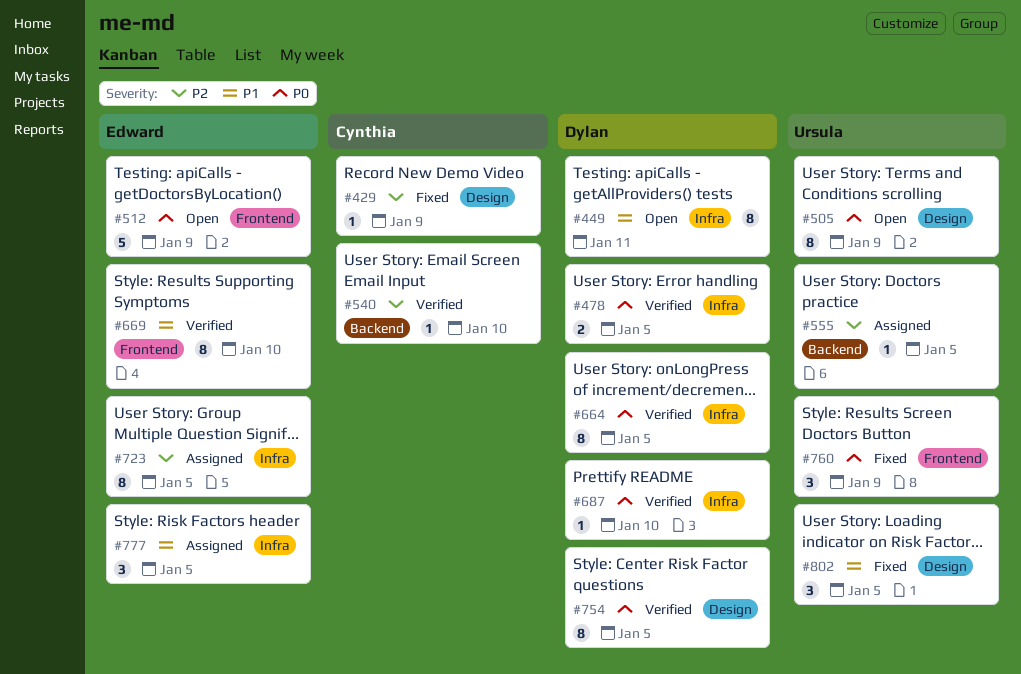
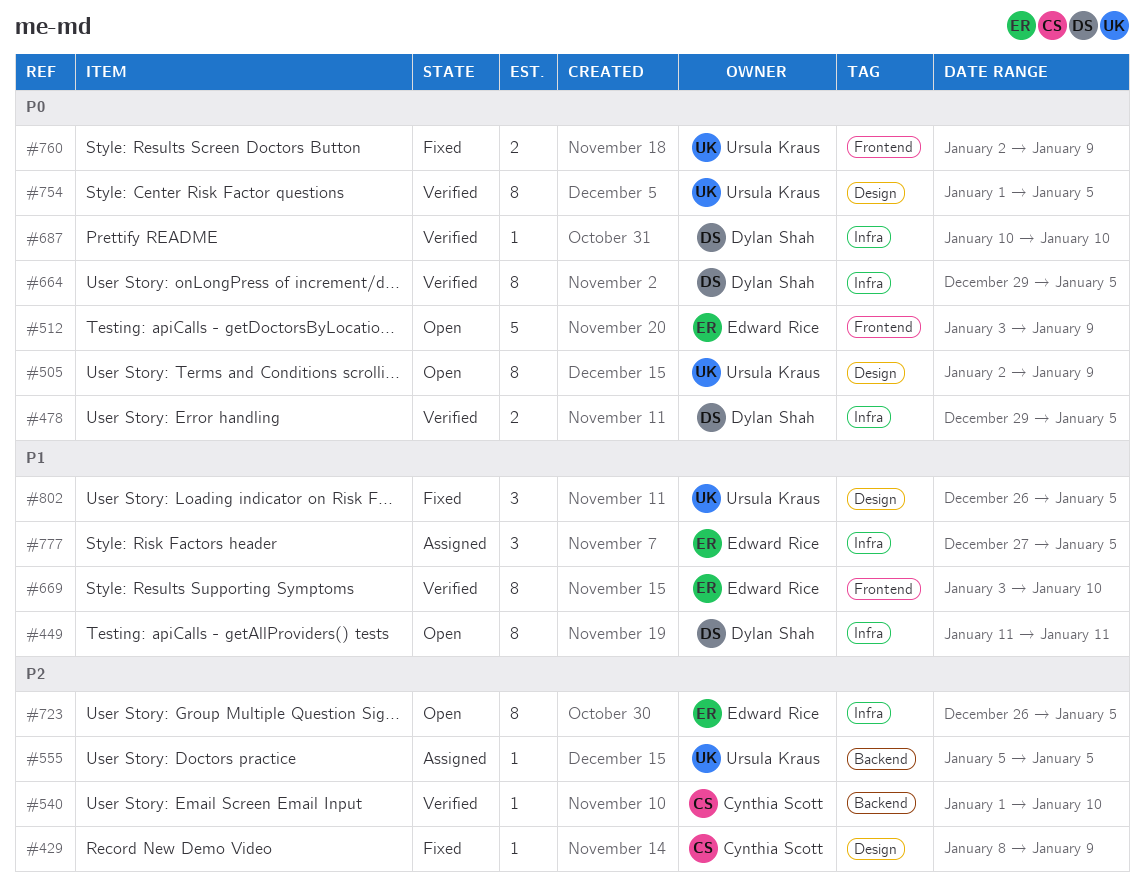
#723, status: Assigned -> Open
#754, owner: Dylan Shah -> Ursula Kraus
#760, estimate: 3 -> 2

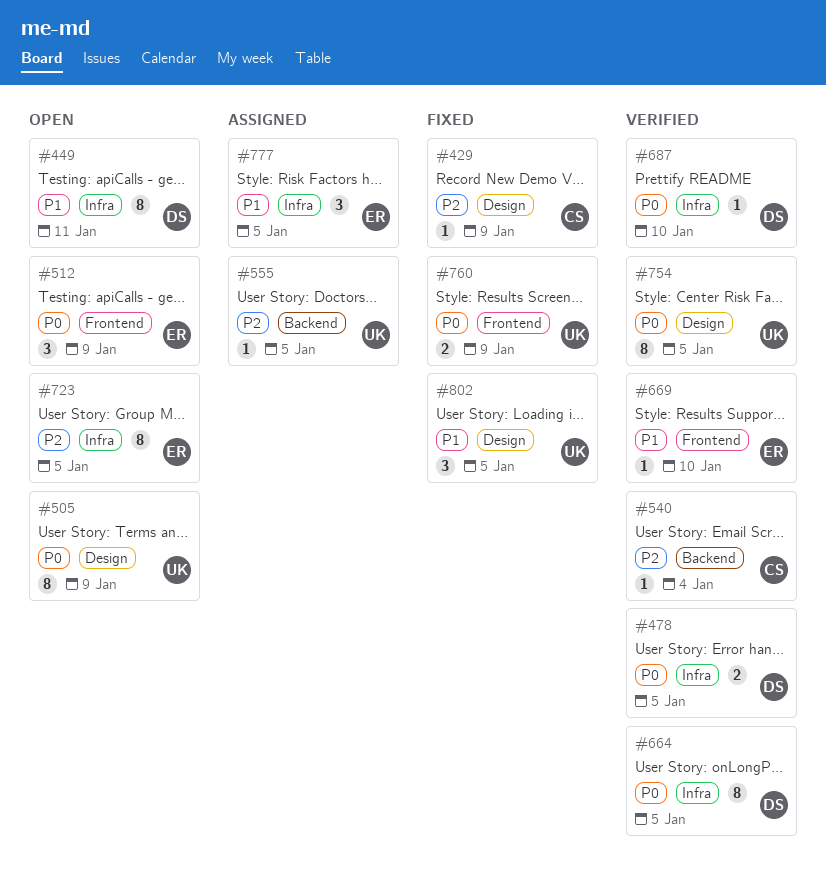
#512, estimate: 5 -> 3
#540, due: Jan 10 -> Jan 4
#669, estimate: 8 -> 1

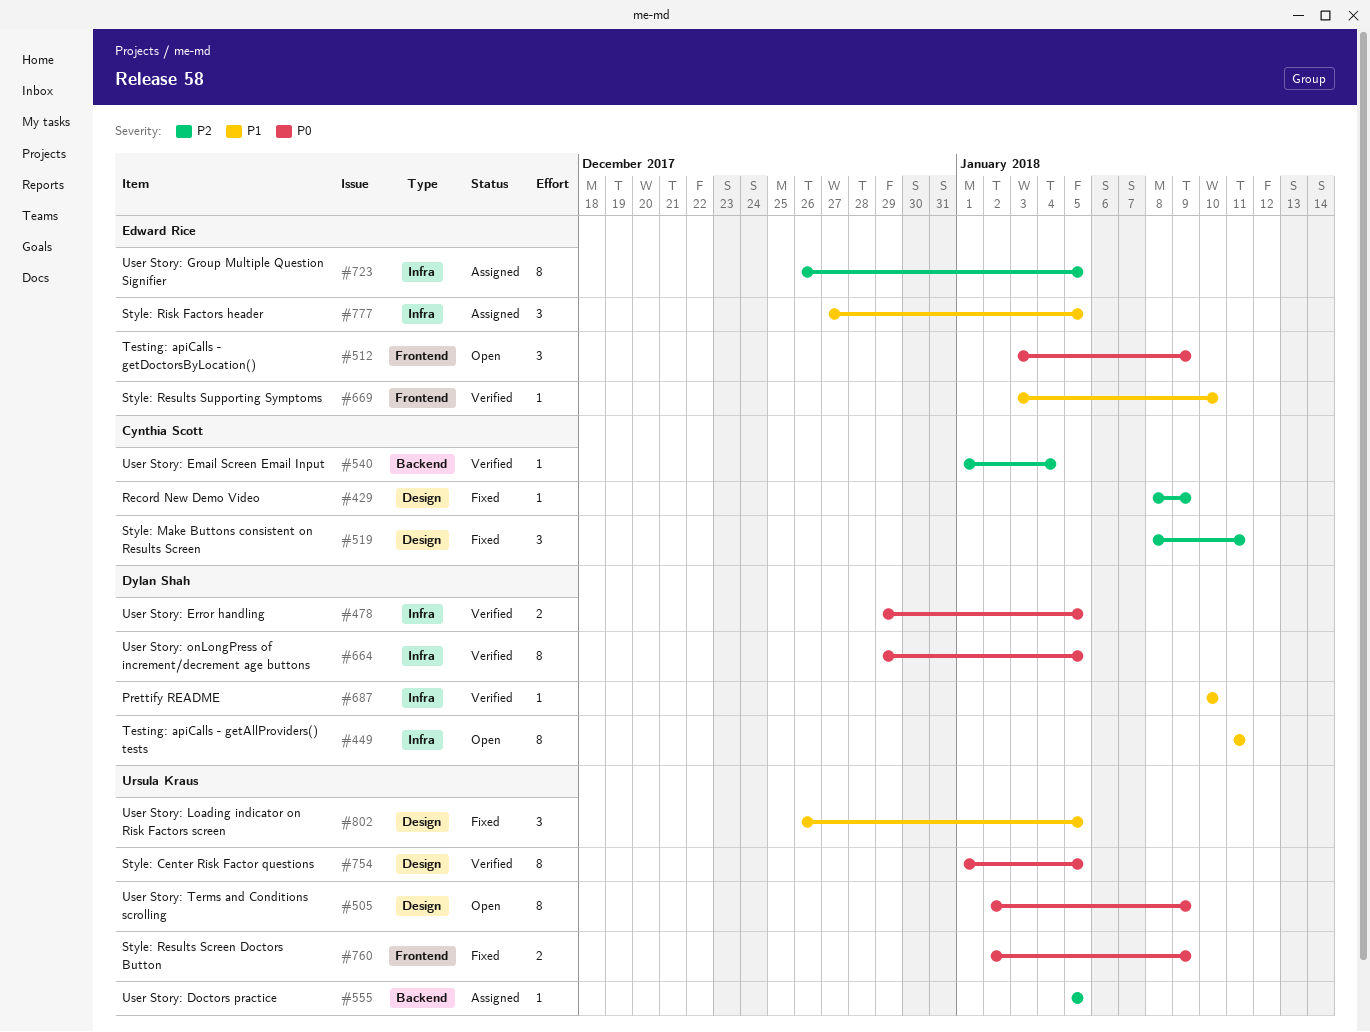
#519: none -> present
#687, priority: P0 -> P1
#723, status: Open -> Assigned

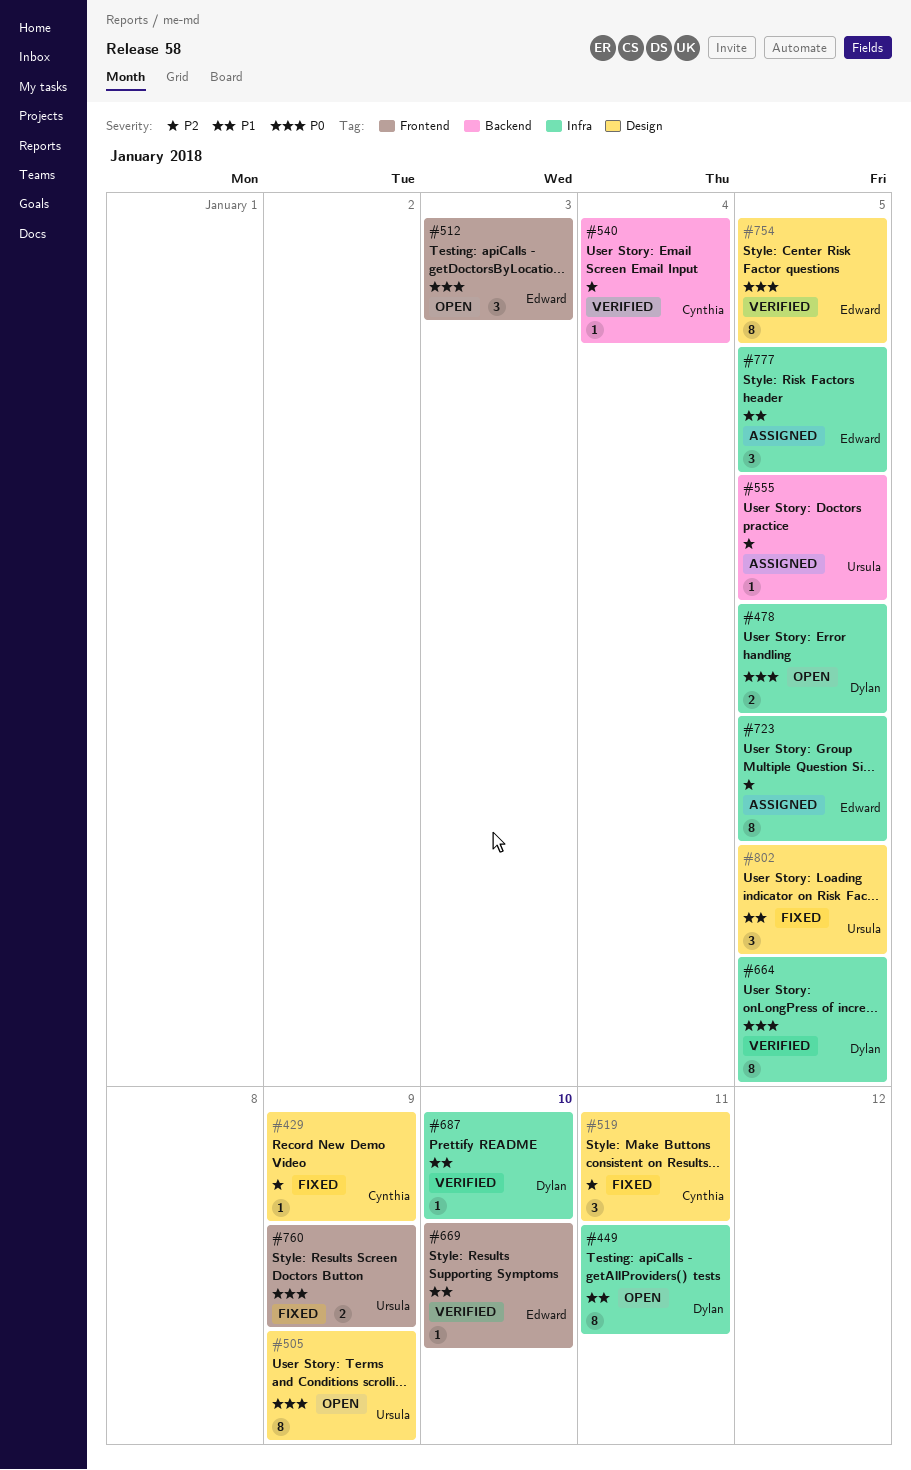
#478, status: Verified -> Open
#512, due: Jan 9 -> Jan 3
#754, owner: Ursula Kraus -> Edward Rice

